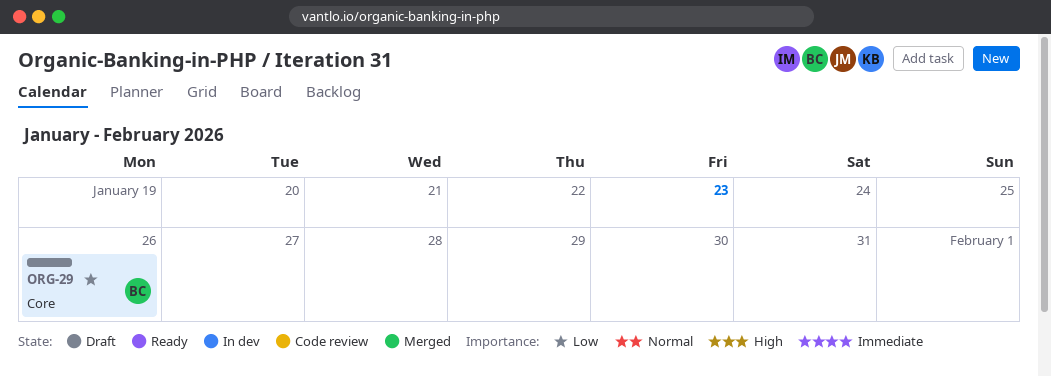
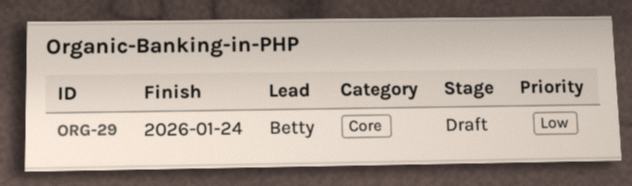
ORG-29, due: Jan 26 -> Jan 24

